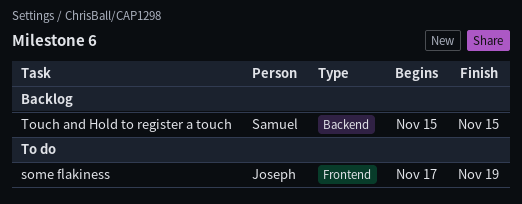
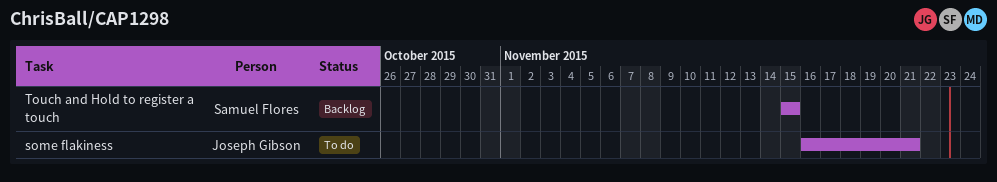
some flakiness, start: Nov 17 -> Nov 16
some flakiness, due: Nov 19 -> Nov 21

